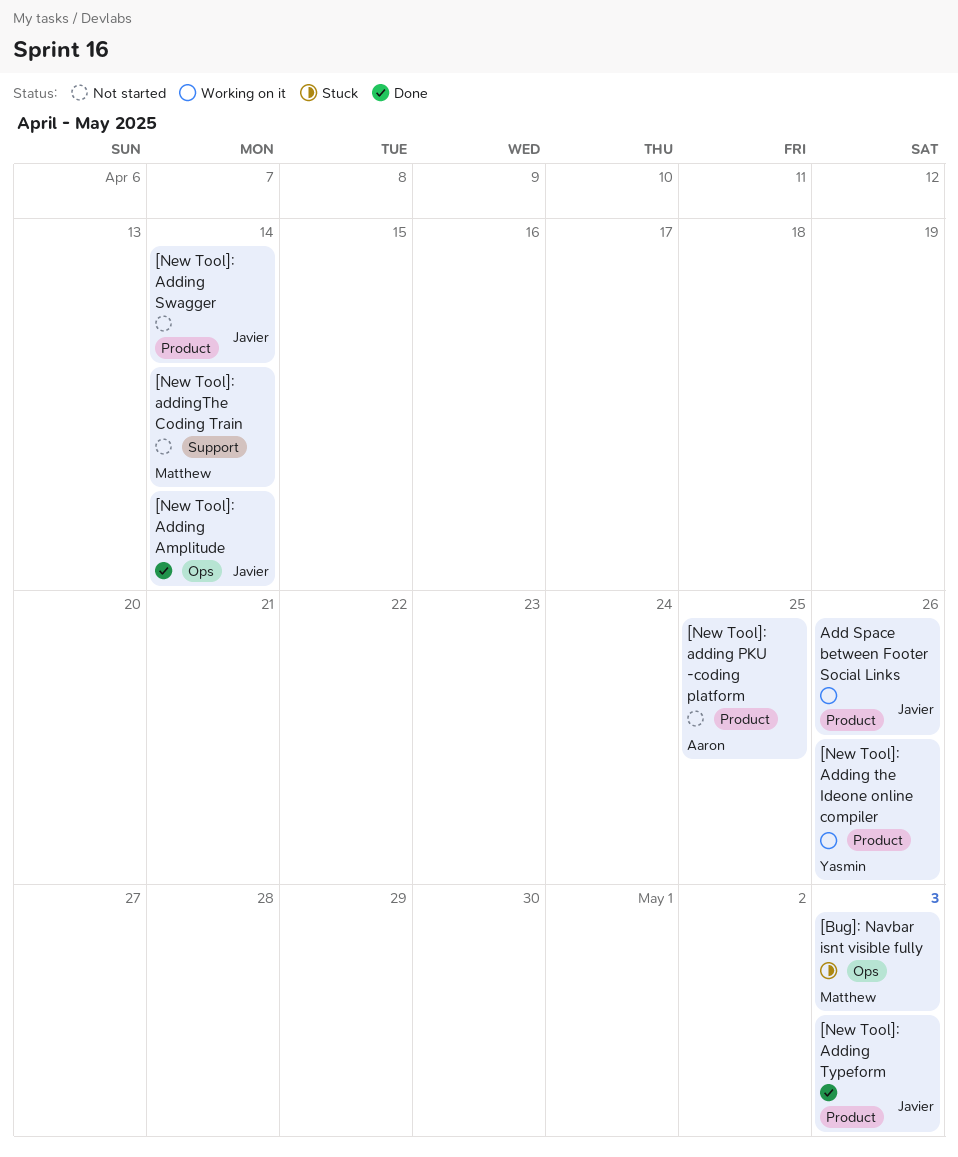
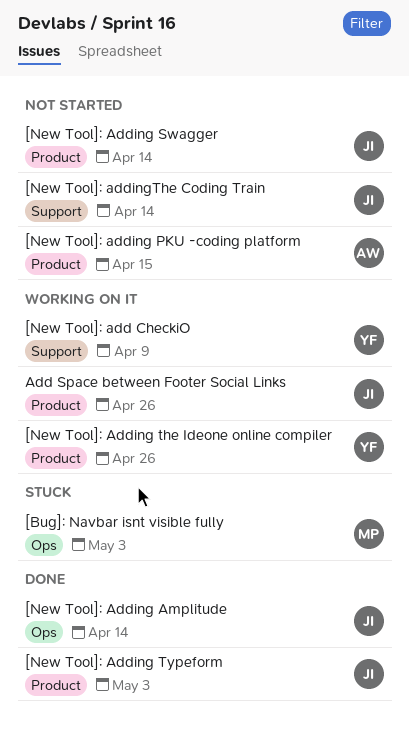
[New Tool]: add CheckiO: none -> present
[New Tool]: adding PKU -coding platform, due: Apr 25 -> Apr 15
[New Tool]: addingThe Coding Train, owner: Matthew -> Javier

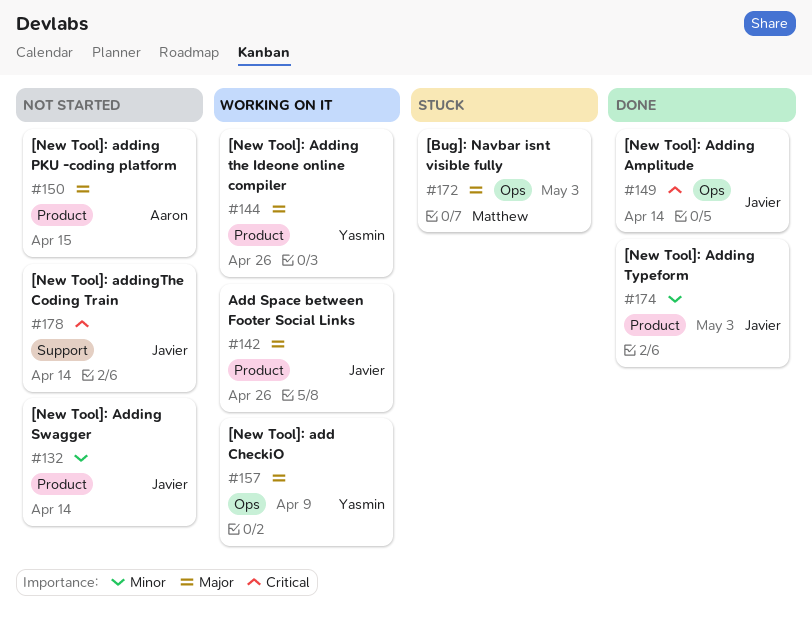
[New Tool]: add CheckiO, label: Support -> Ops

